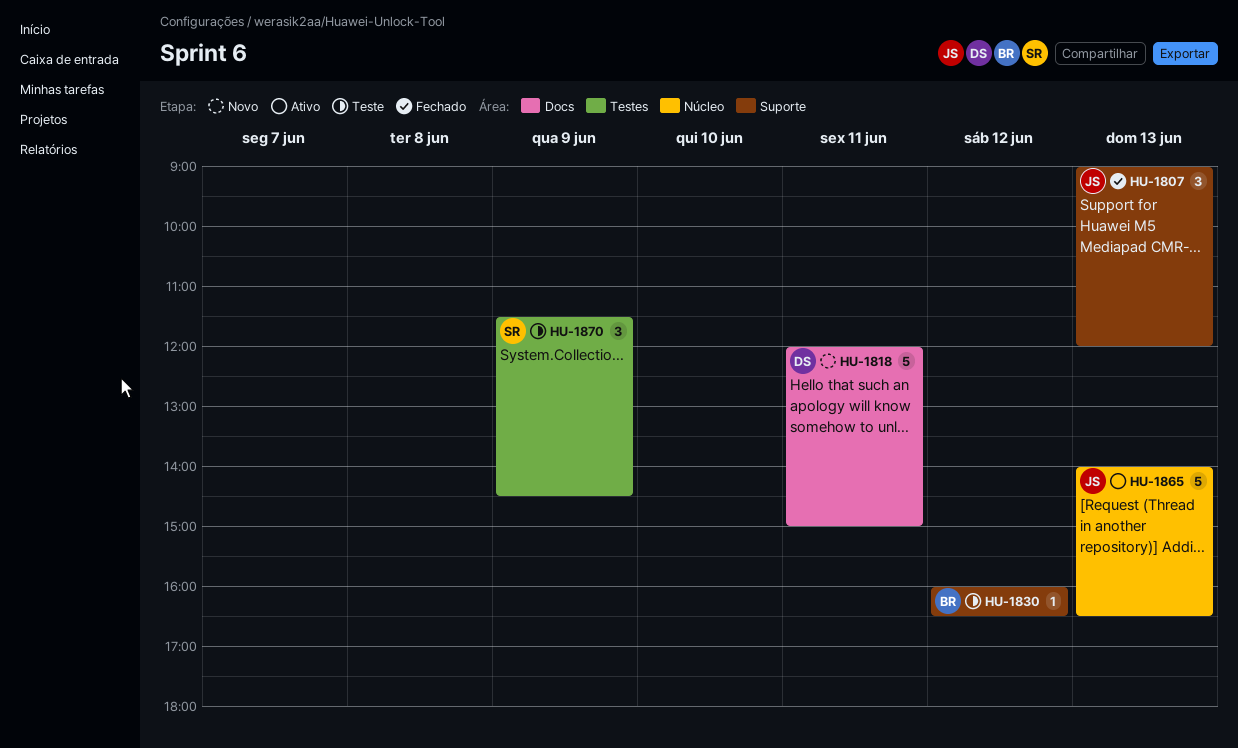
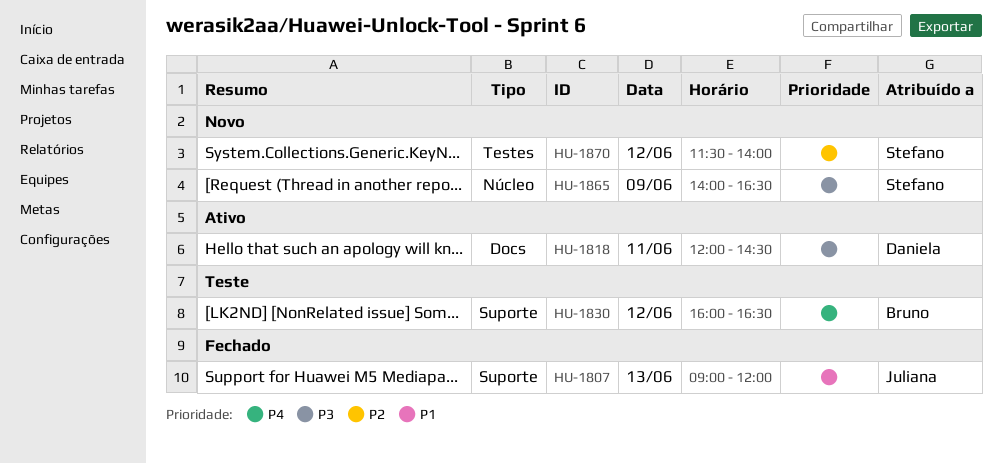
HU-1818, status: Novo -> Ativo
HU-1818, ends: 15:00 -> 14:30
HU-1865, status: Ativo -> Novo
HU-1865, owner: Juliana -> Stefano
HU-1865, day: Jun 13 -> Jun 9
HU-1870, status: Teste -> Novo
HU-1870, day: Jun 9 -> Jun 12
HU-1870, ends: 14:30 -> 14:00

